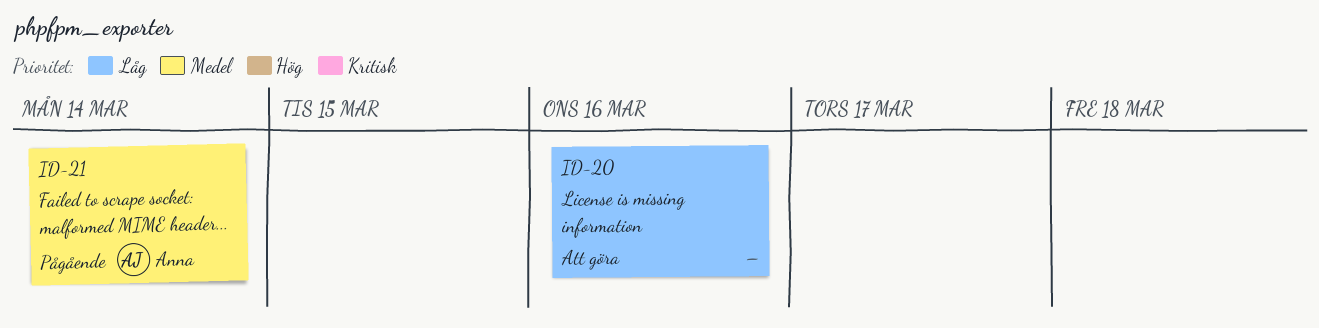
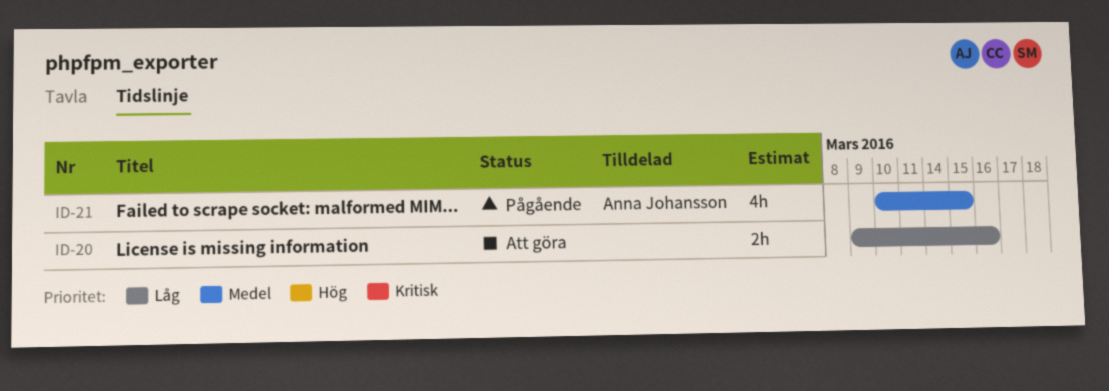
ID-21, due: Mar 14 -> Mar 15

